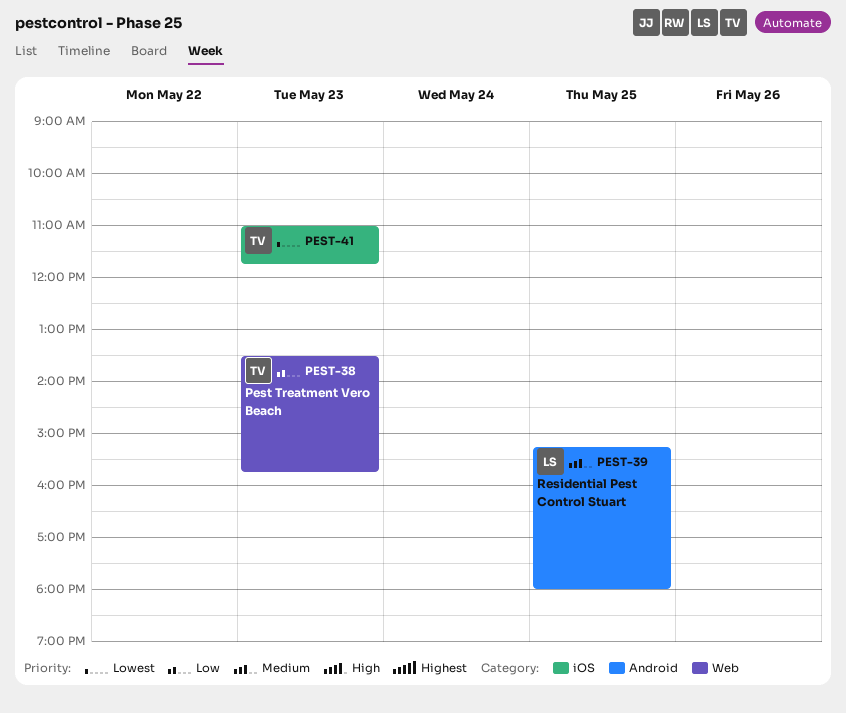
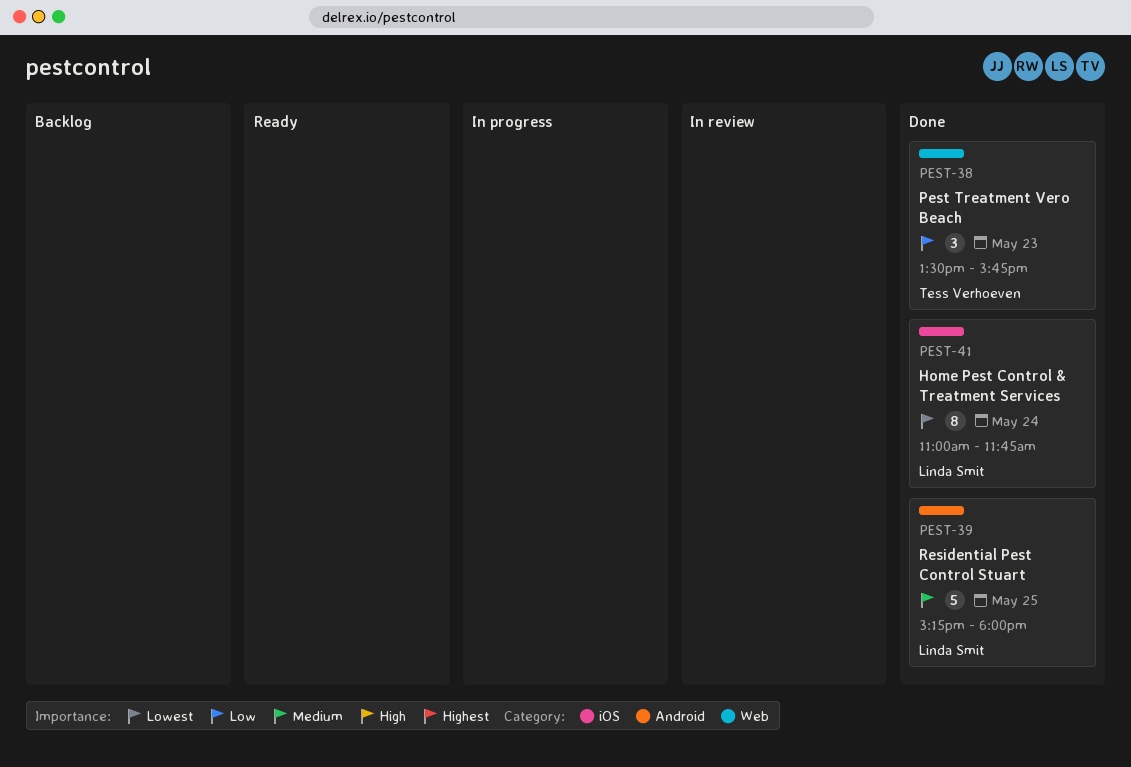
PEST-41, owner: Tess Verhoeven -> Linda Smit
PEST-41, day: May 23 -> May 24

